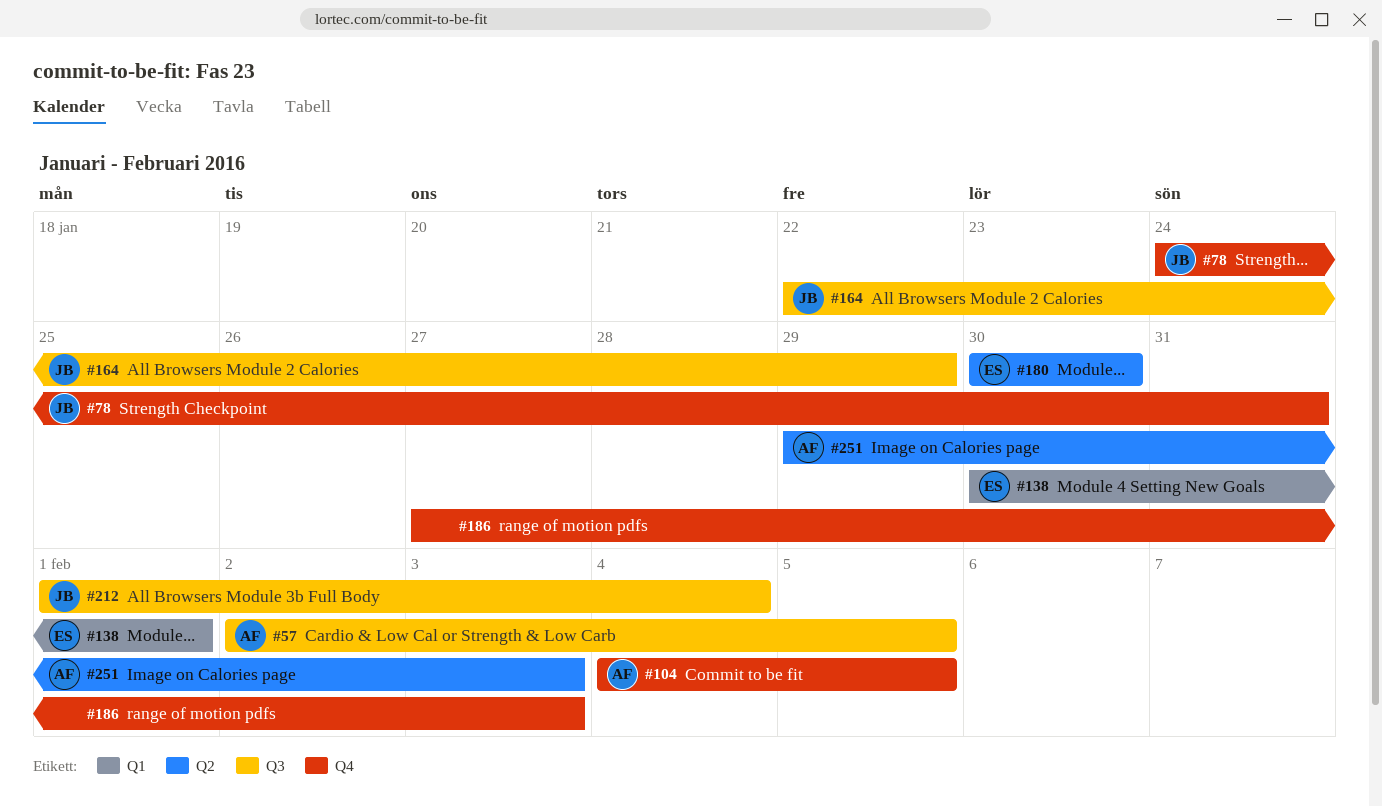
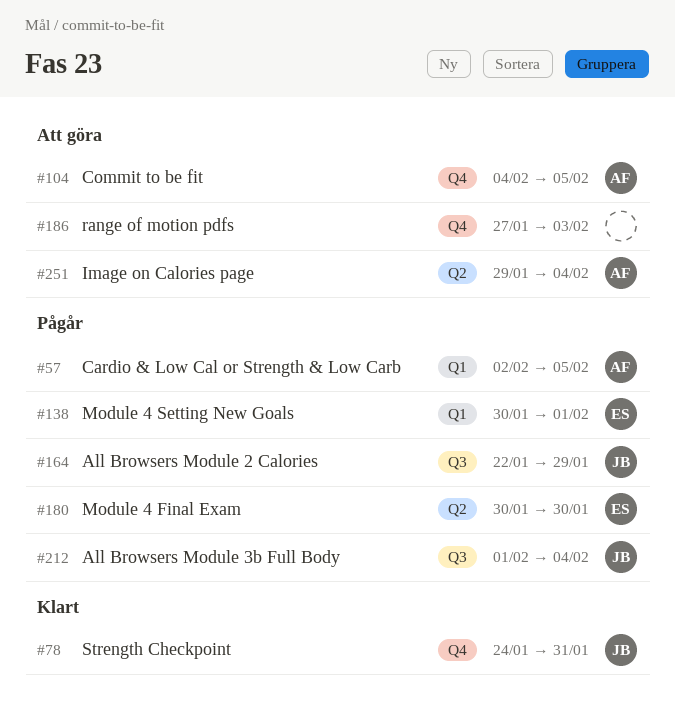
#57, label: Q3 -> Q1
#251, due: Feb 3 -> Feb 4

